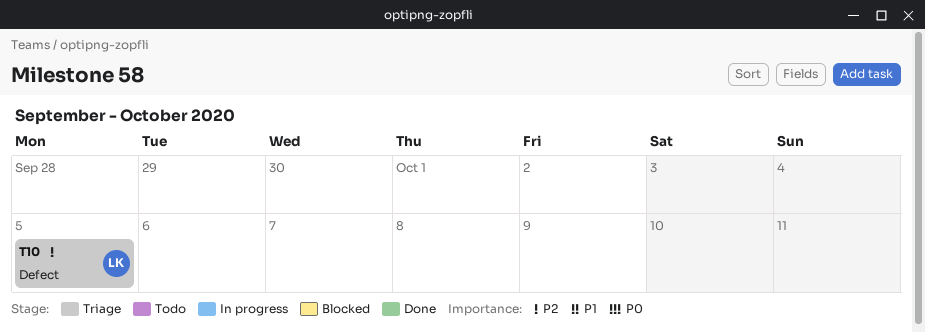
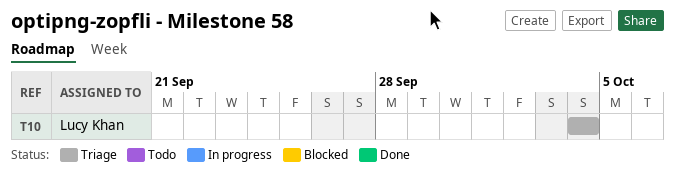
T10, due: Oct 5 -> Oct 4

